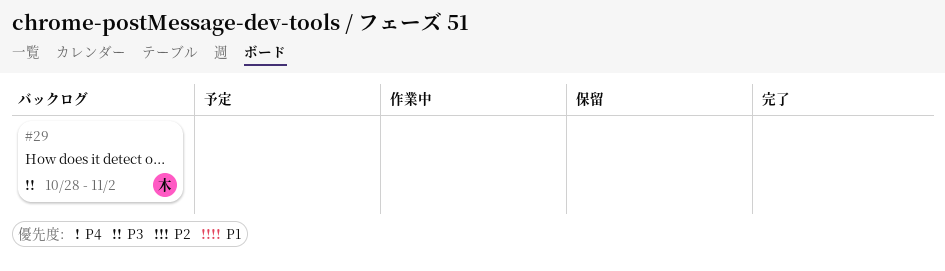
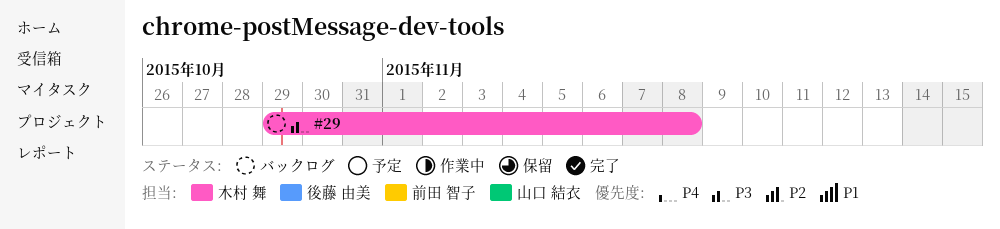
#29, start: Oct 28 -> Oct 29
#29, due: Nov 2 -> Nov 8

